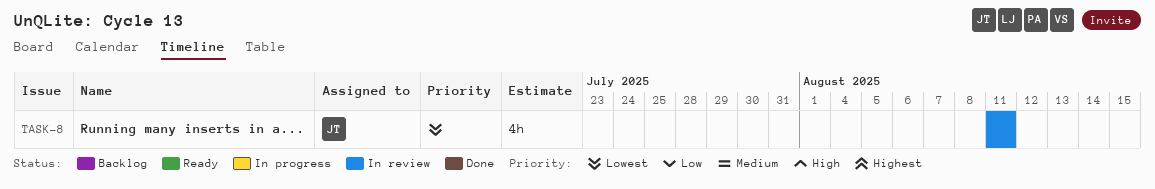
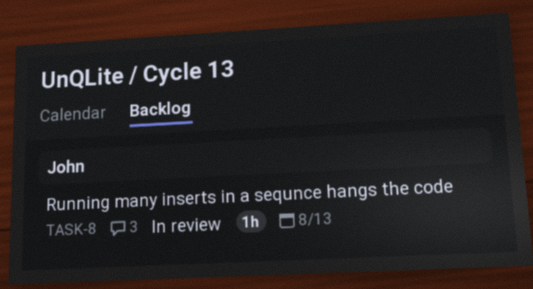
TASK-8, estimate: 4h -> 1h
TASK-8, due: Aug 11 -> Aug 13

